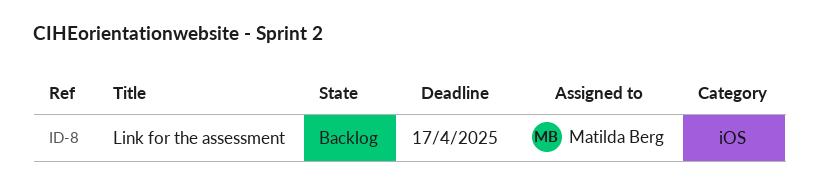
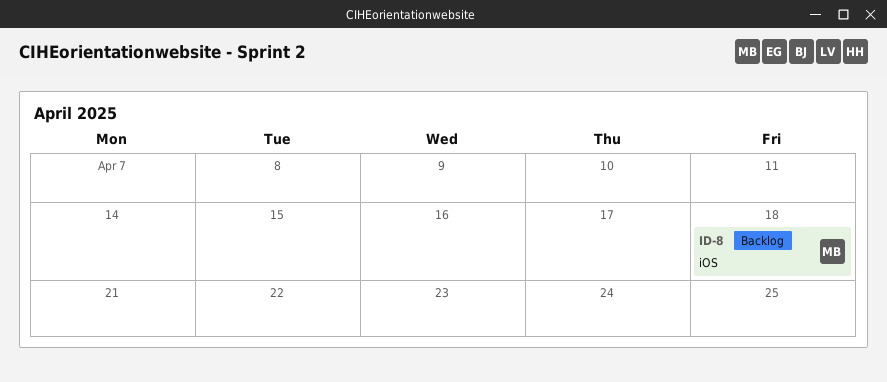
ID-8, due: Apr 17 -> Apr 18

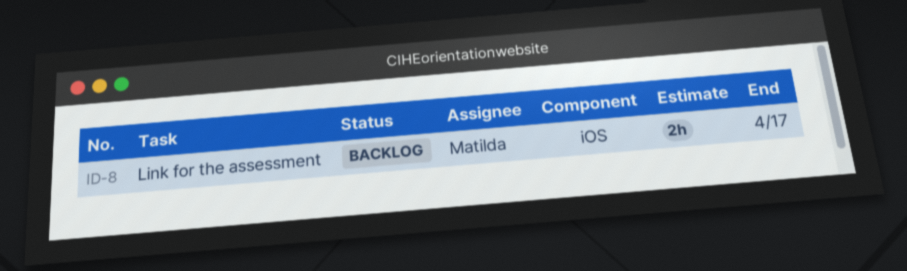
ID-8, due: Apr 18 -> Apr 17

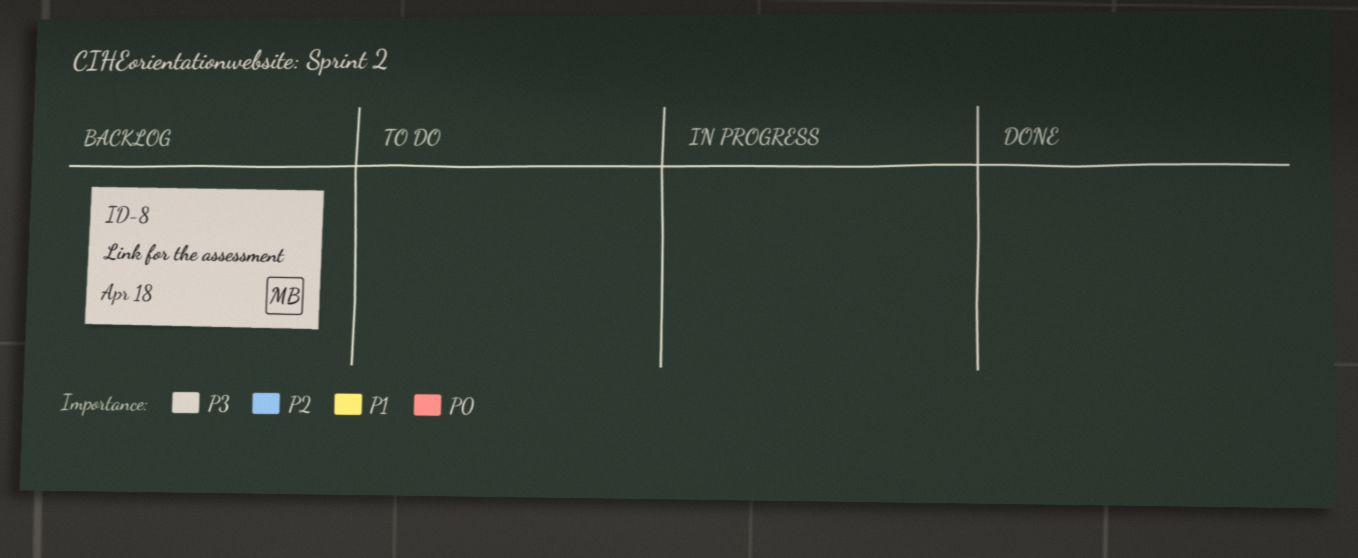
ID-8, due: Apr 17 -> Apr 18

